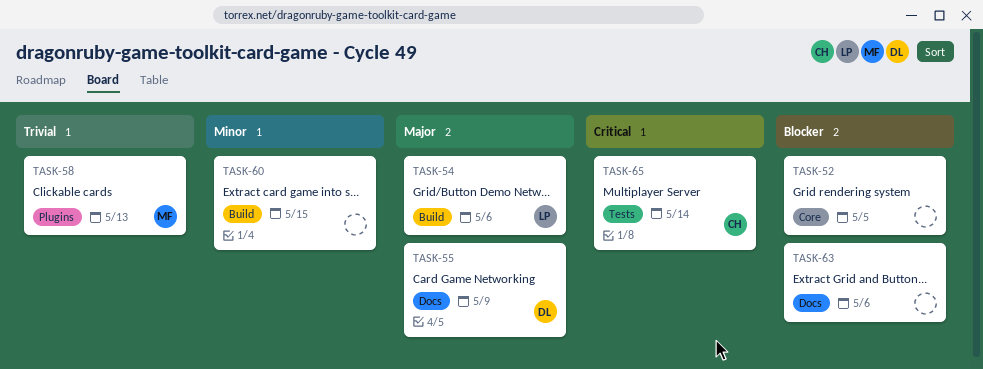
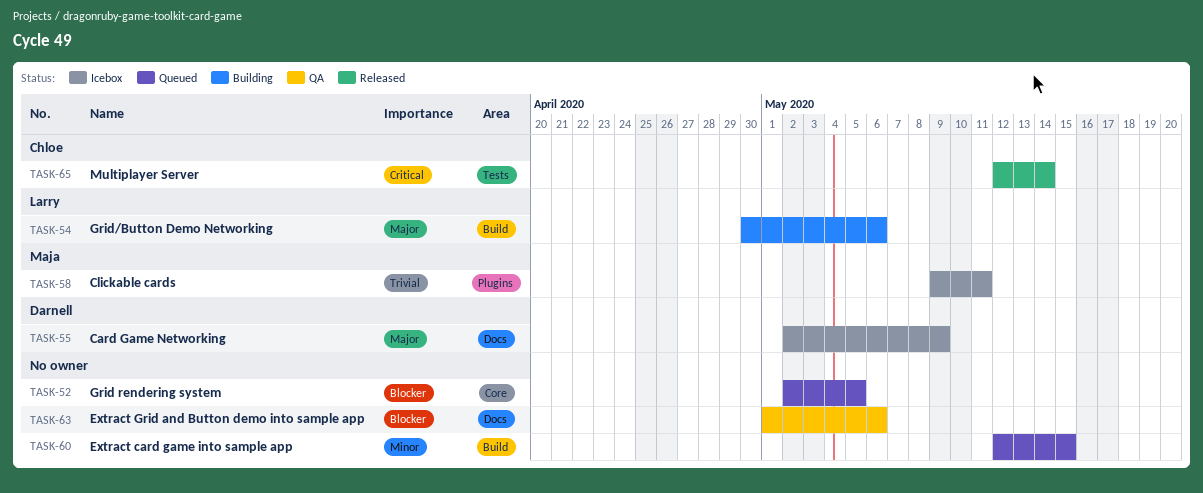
TASK-58, due: May 13 -> May 11

